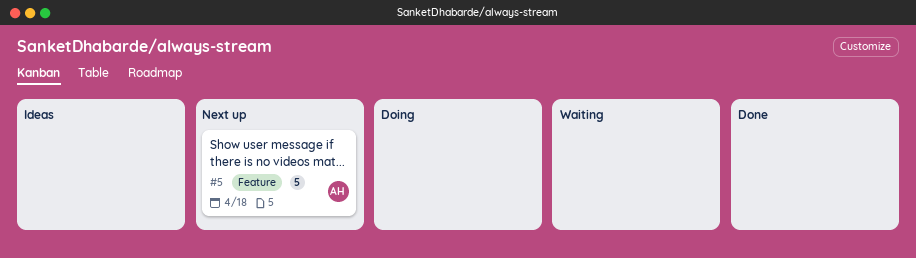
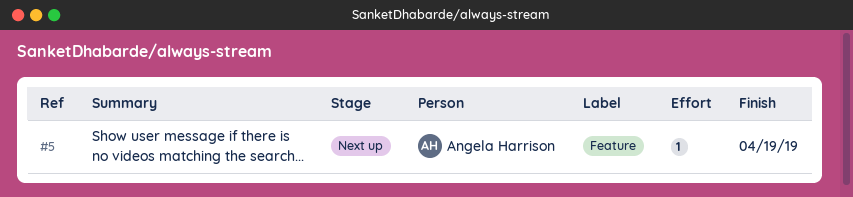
#5, estimate: 5 -> 1
#5, due: Apr 18 -> Apr 19

